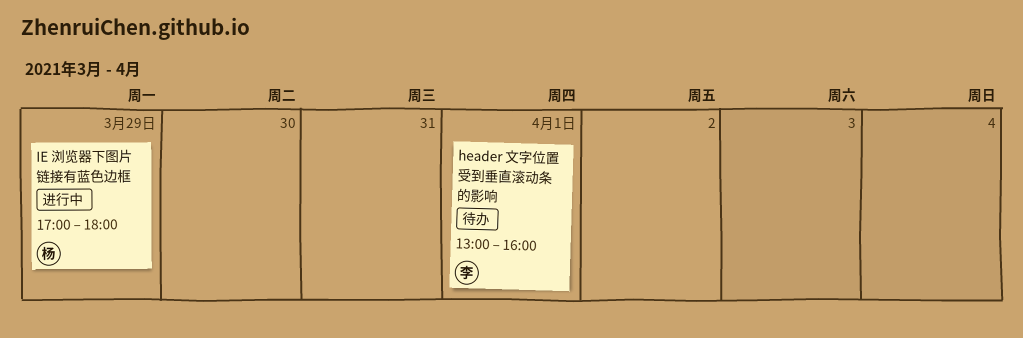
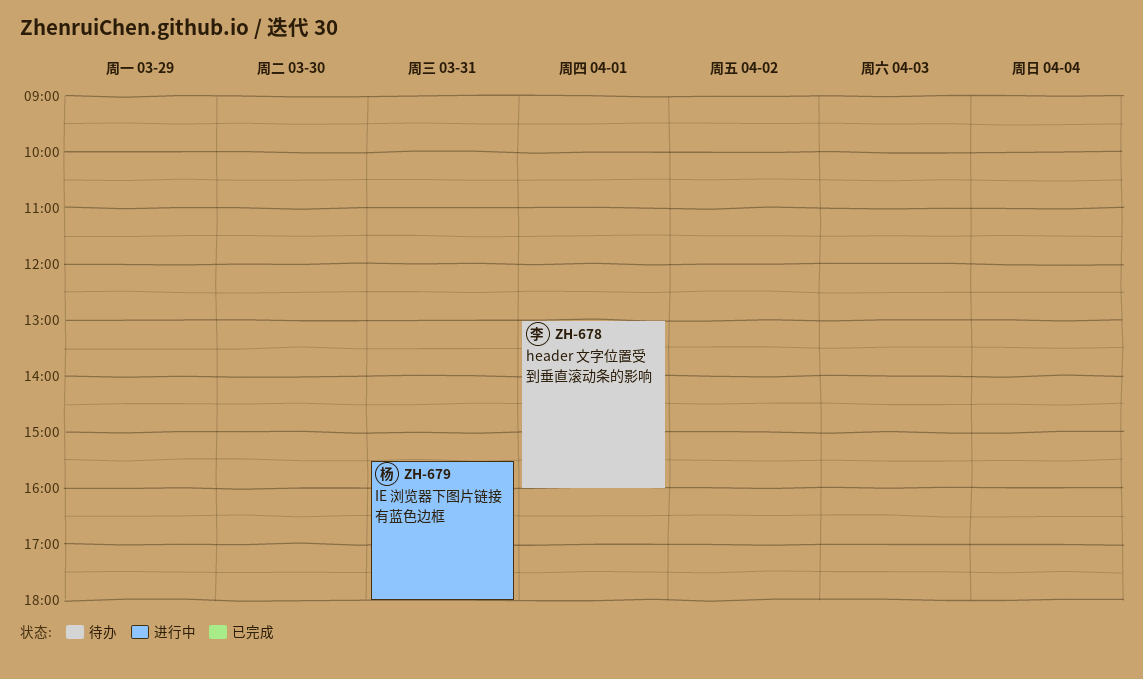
IE 浏览器下图片链接有蓝色边框, day: Mar 29 -> Mar 31
IE 浏览器下图片链接有蓝色边框, begins: 17:00 -> 15:30

